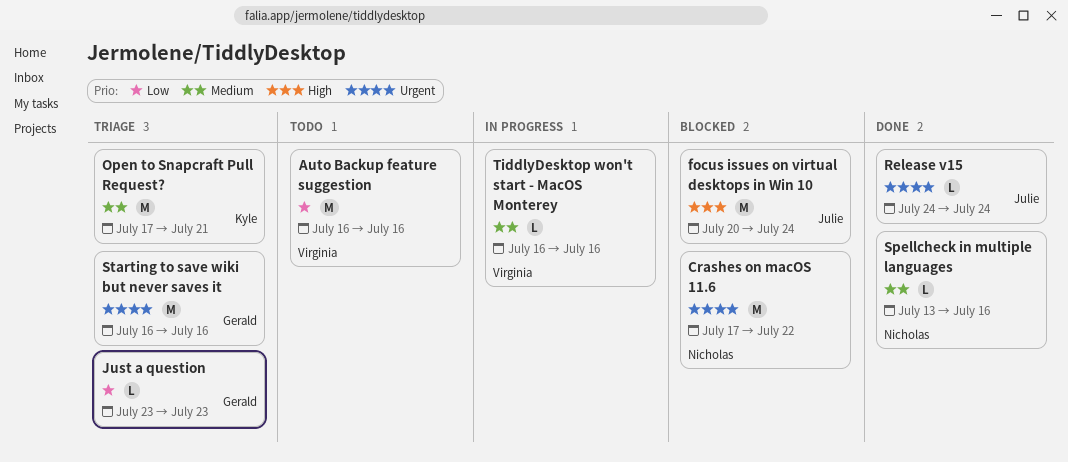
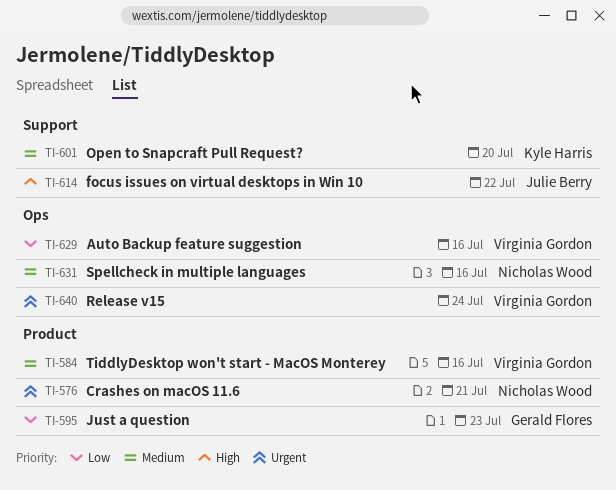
Crashes on macOS 11.6, due: Jul 22 -> Jul 21
focus issues on virtual desktops in Win 10, due: Jul 24 -> Jul 22
Open to Snapcraft Pull Request?, due: Jul 21 -> Jul 20
Release v15, owner: Julie Berry -> Virginia Gordon
Starting to save wiki but never saves it: present -> none

